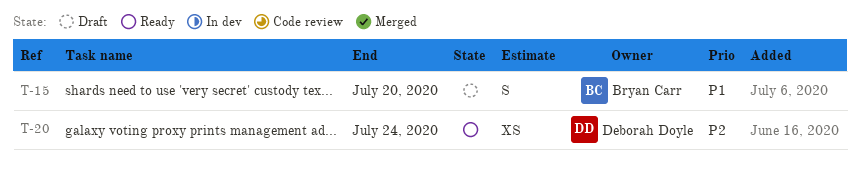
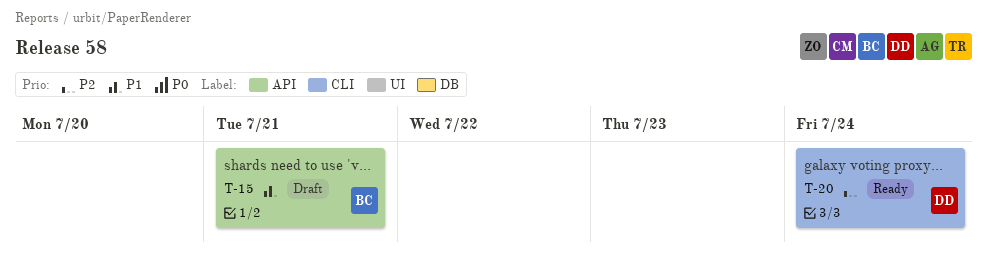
T-15, due: Jul 20 -> Jul 21

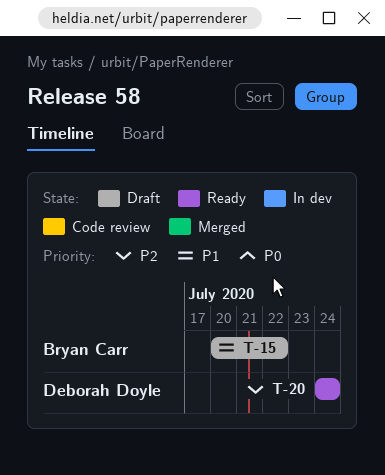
T-15, due: Jul 21 -> Jul 22

